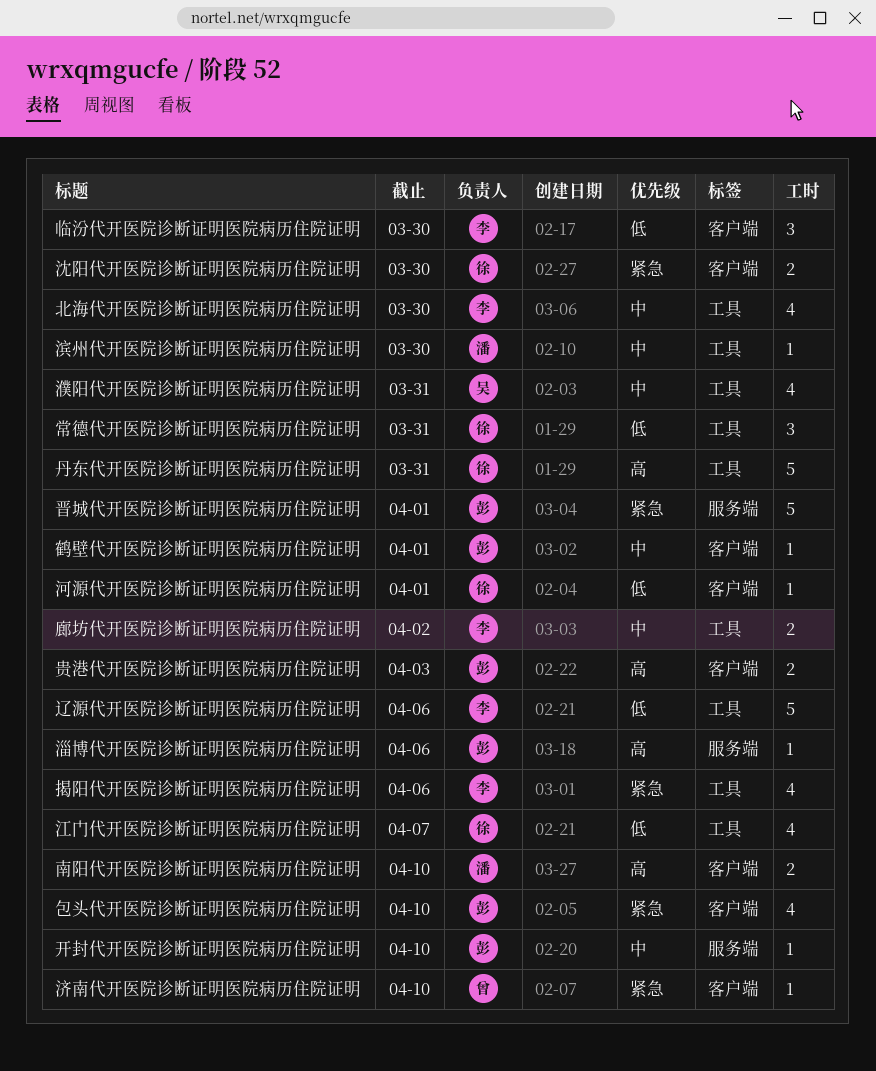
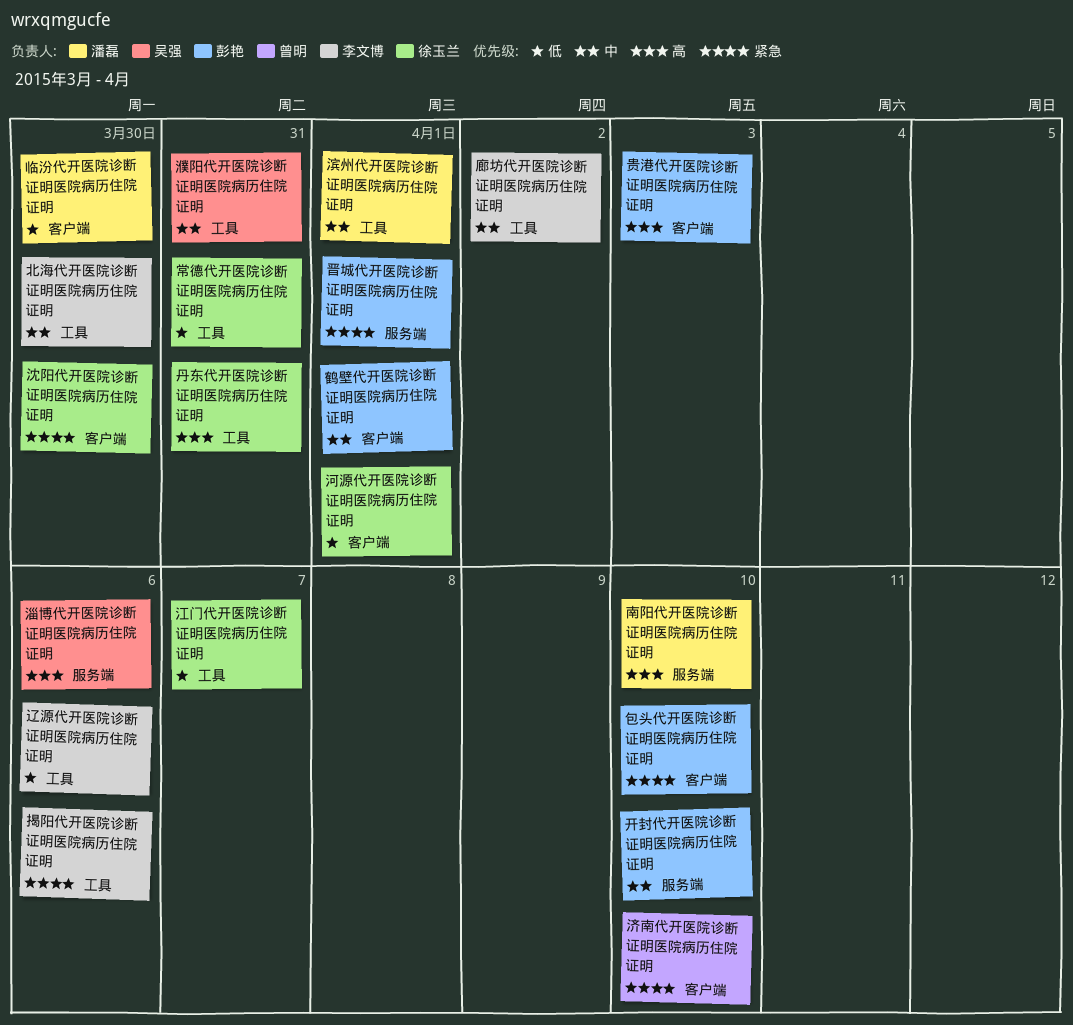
临汾代开医院诊断证明医院病历住院证明, owner: 李文博 -> 潘磊
南阳代开医院诊断证明医院病历住院证明, label: 客户端 -> 服务端
淄博代开医院诊断证明医院病历住院证明, owner: 彭艳 -> 吴强
滨州代开医院诊断证明医院病历住院证明, due: Mar 30 -> Apr 1

